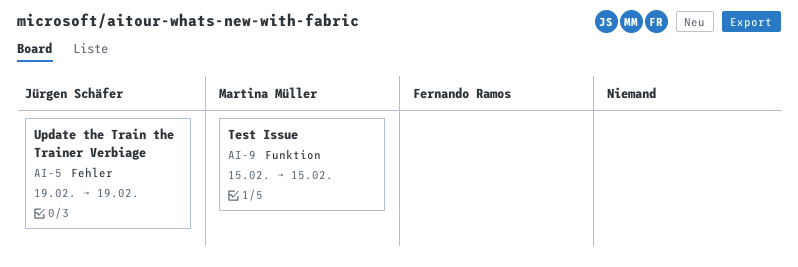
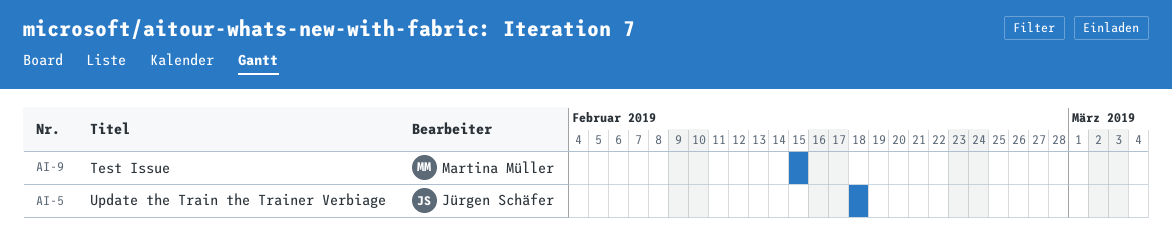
AI-5, start: Feb 19 -> Feb 18
AI-5, due: Feb 19 -> Feb 18

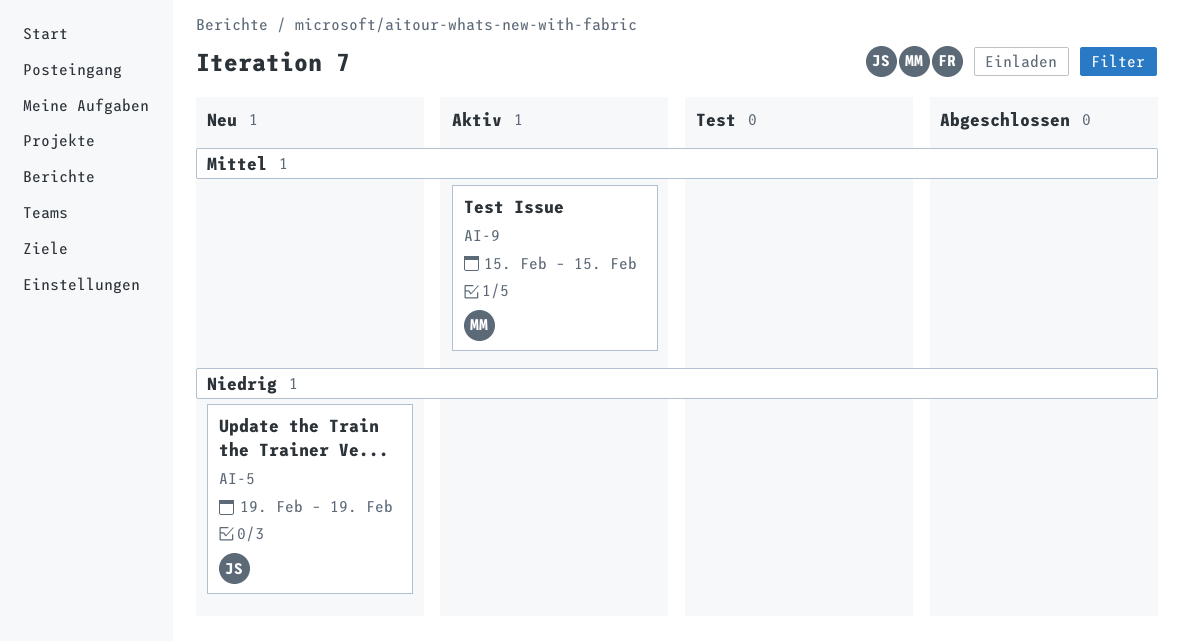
AI-5, start: Feb 18 -> Feb 19
AI-5, due: Feb 18 -> Feb 19

